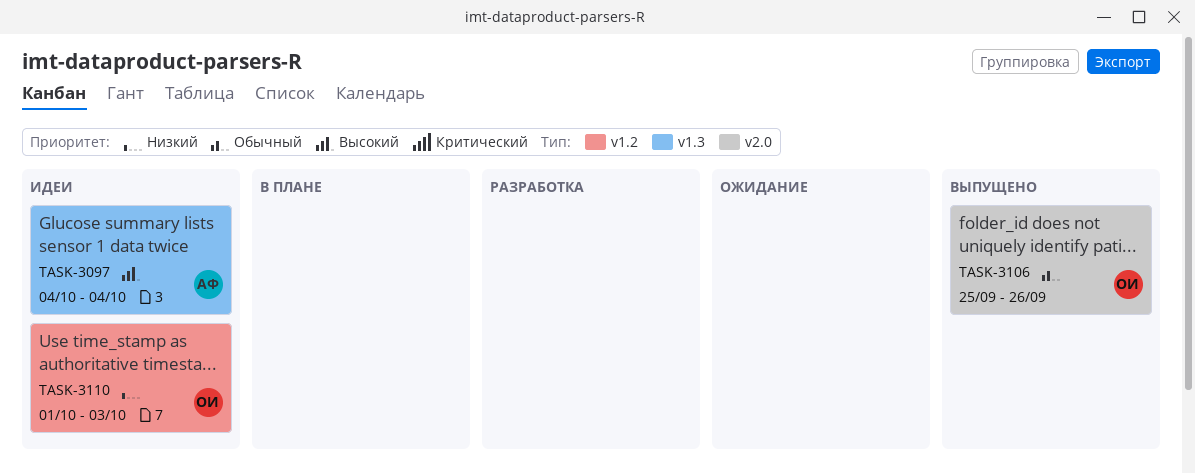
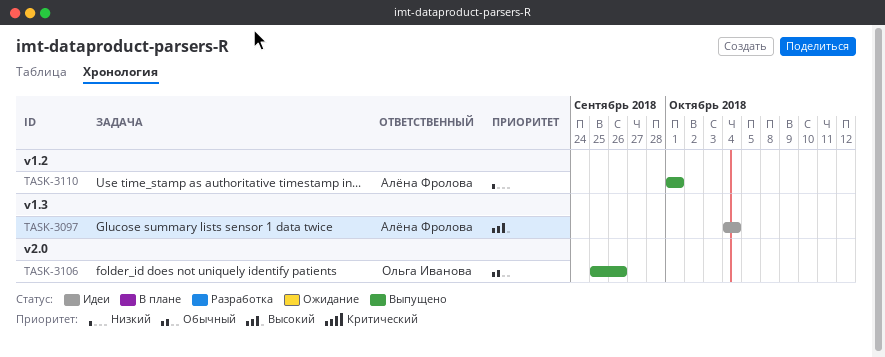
TASK-3110, status: Идеи -> Выпущено
TASK-3110, owner: Ольга Иванова -> Алёна Фролова
TASK-3110, due: Oct 3 -> Oct 1

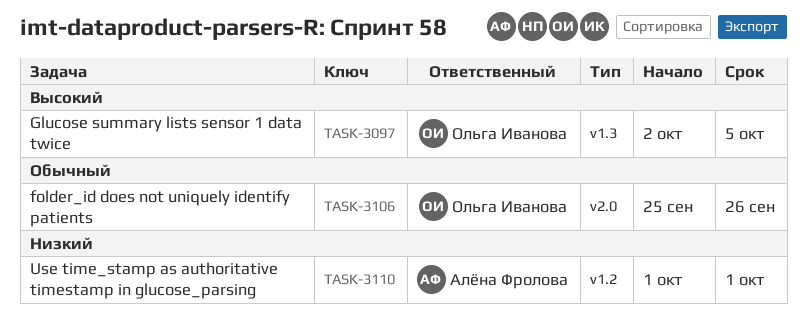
TASK-3097, owner: Алёна Фролова -> Ольга Иванова
TASK-3097, start: Oct 4 -> Oct 2
TASK-3097, due: Oct 4 -> Oct 5

